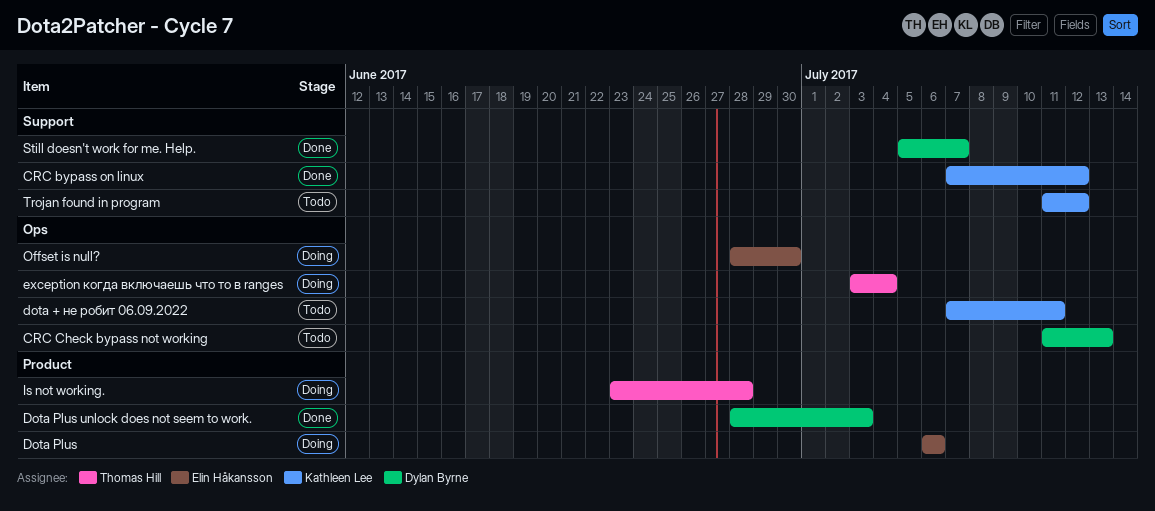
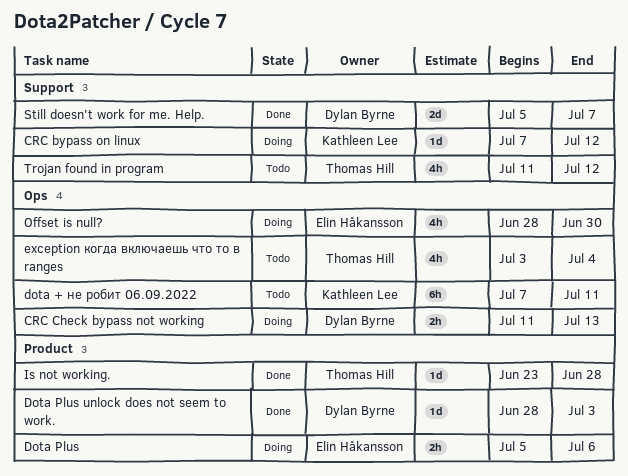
CRC bypass on linux, status: Done -> Doing
CRC Check bypass not working, status: Todo -> Doing
Dota Plus, start: Jul 6 -> Jul 5
exception когда включаешь что то в ranges, status: Doing -> Todo
Is not working., status: Doing -> Done
Trojan found in program, owner: Kathleen Lee -> Thomas Hill

